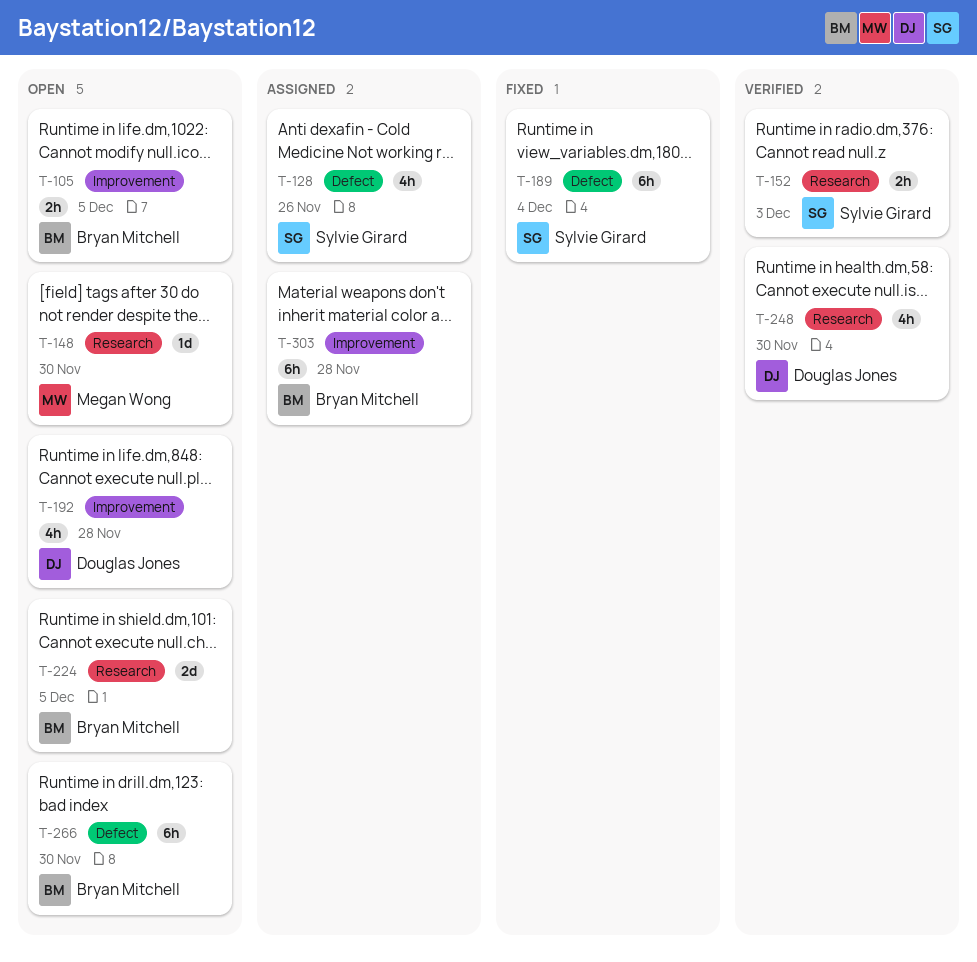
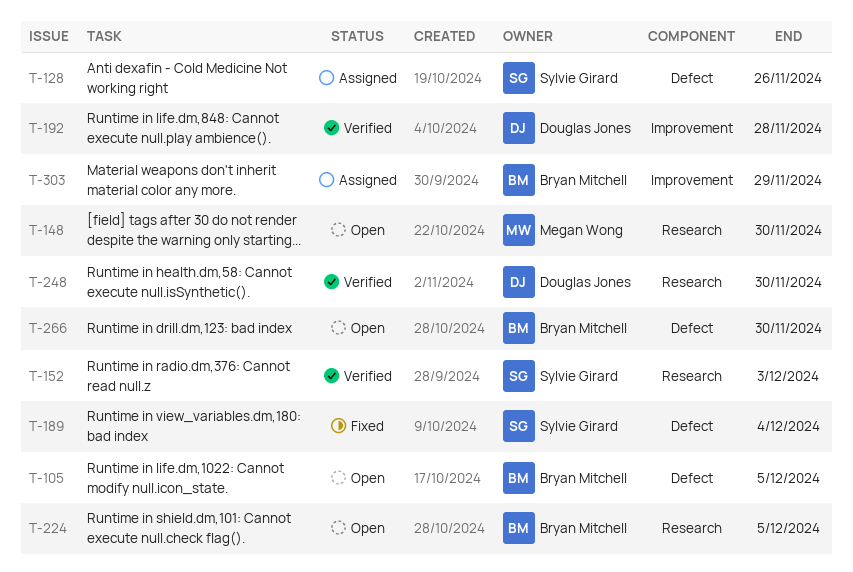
T-105, label: Improvement -> Defect
T-192, status: Open -> Verified
T-303, due: Nov 28 -> Nov 29

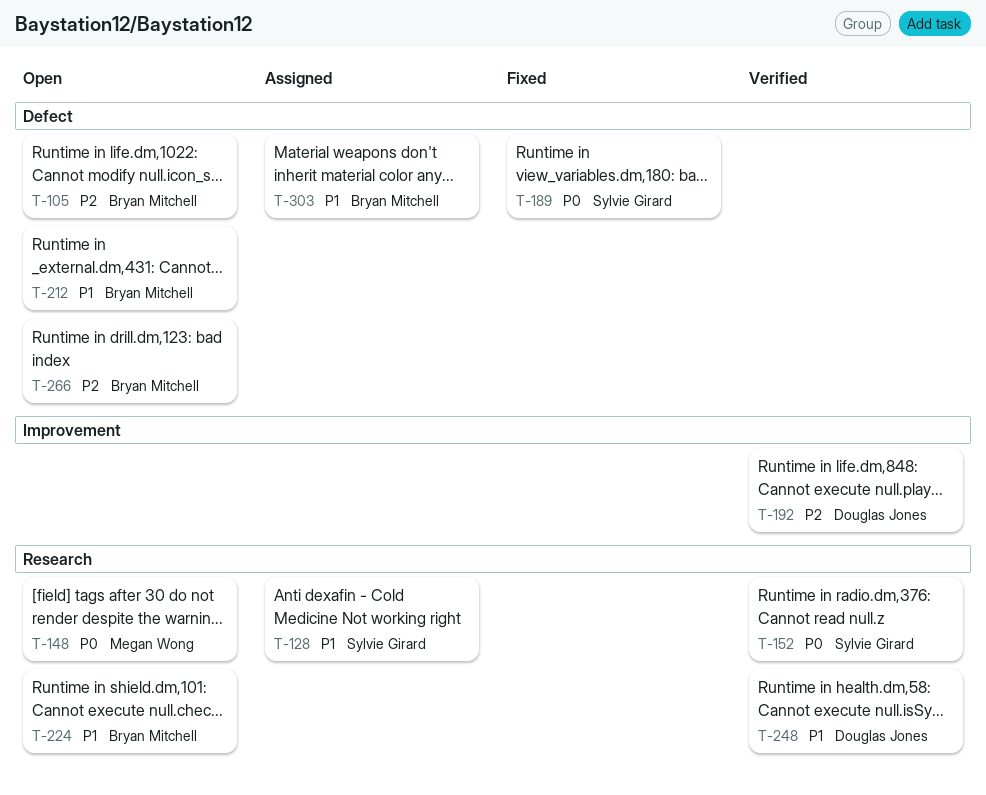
T-128, label: Defect -> Research
T-212: none -> present
T-303, label: Improvement -> Defect

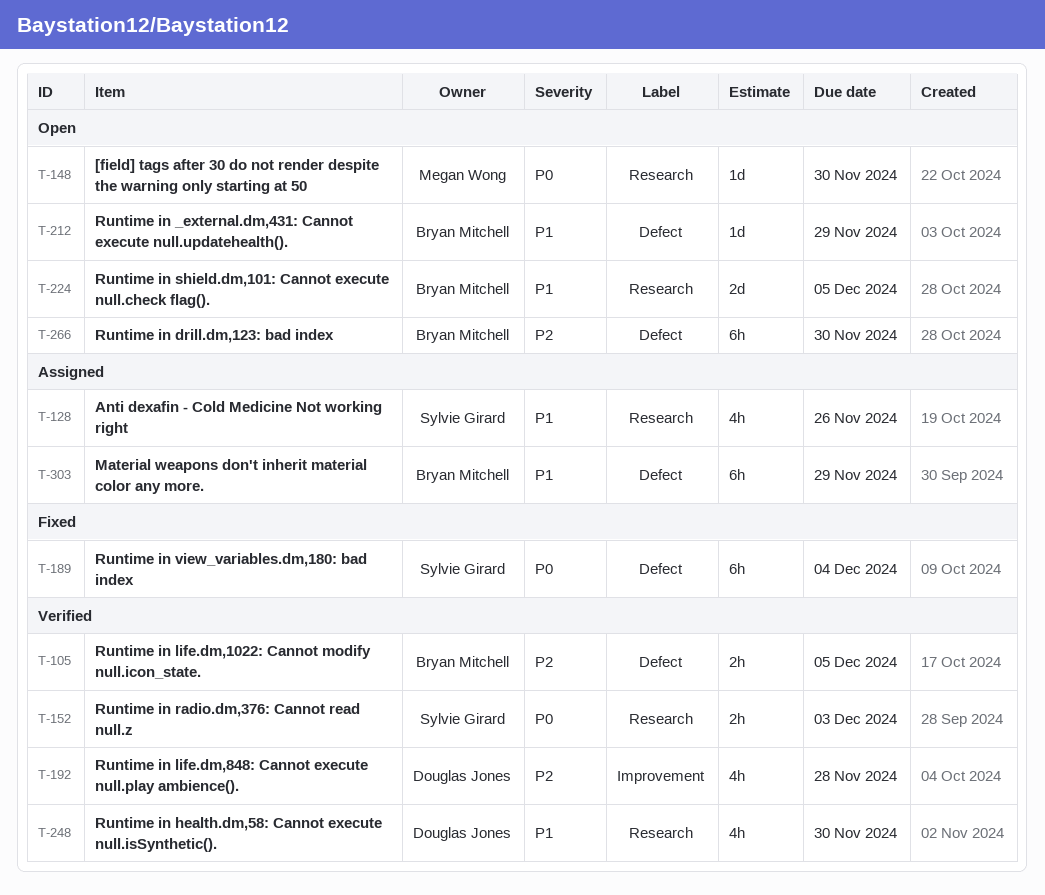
T-105, status: Open -> Verified

